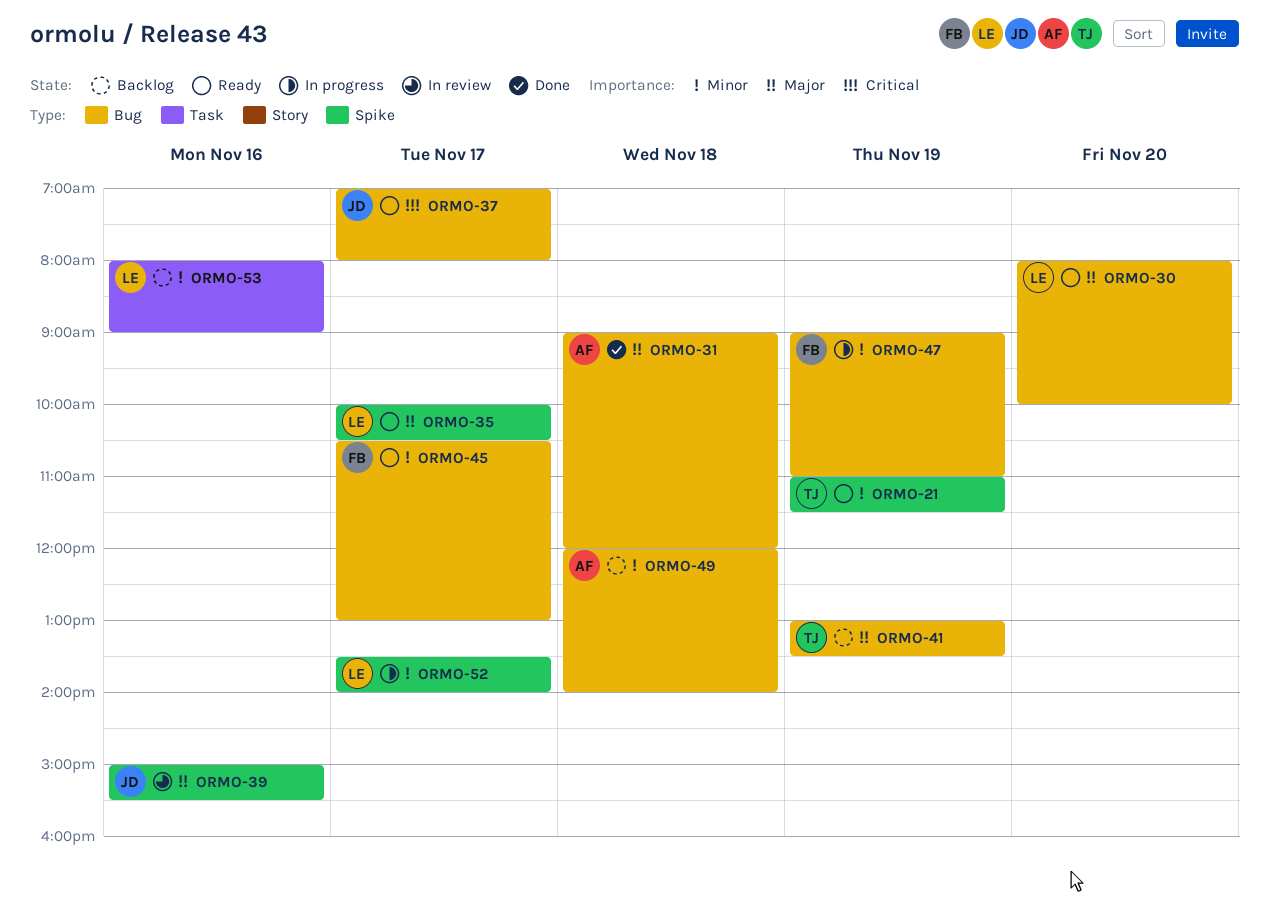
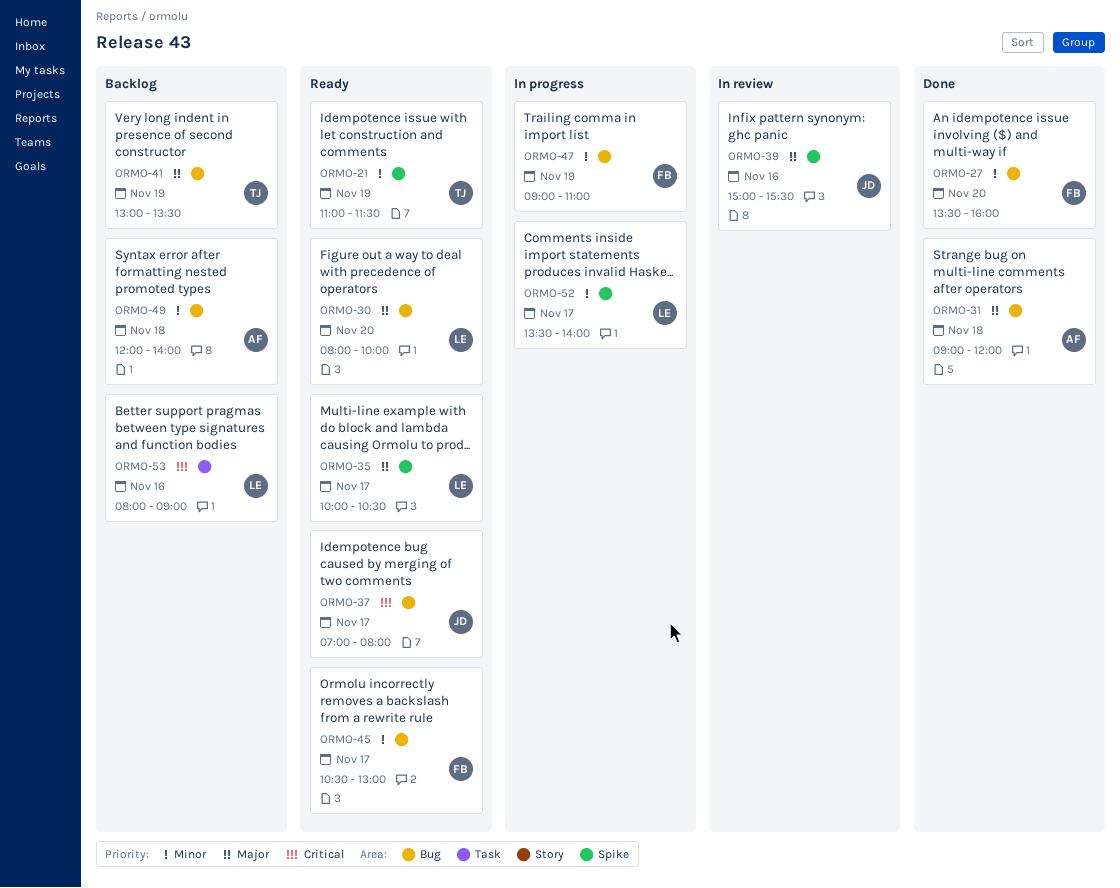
ORMO-27: none -> present
ORMO-53, priority: Minor -> Critical

